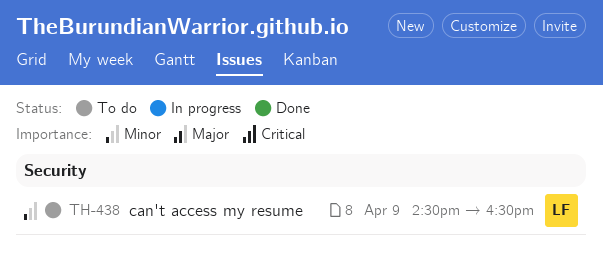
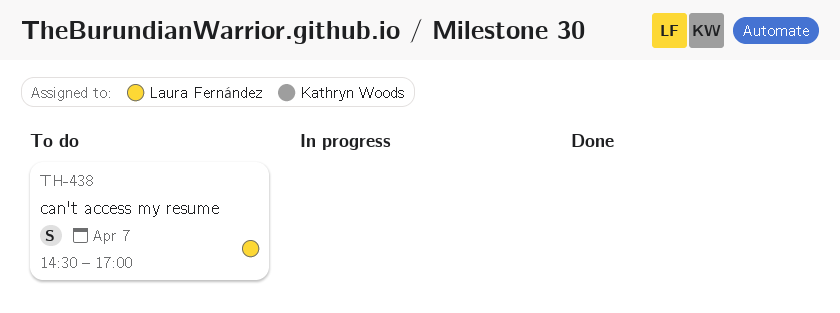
TH-438, day: Apr 9 -> Apr 7
TH-438, ends: 16:30 -> 17:00

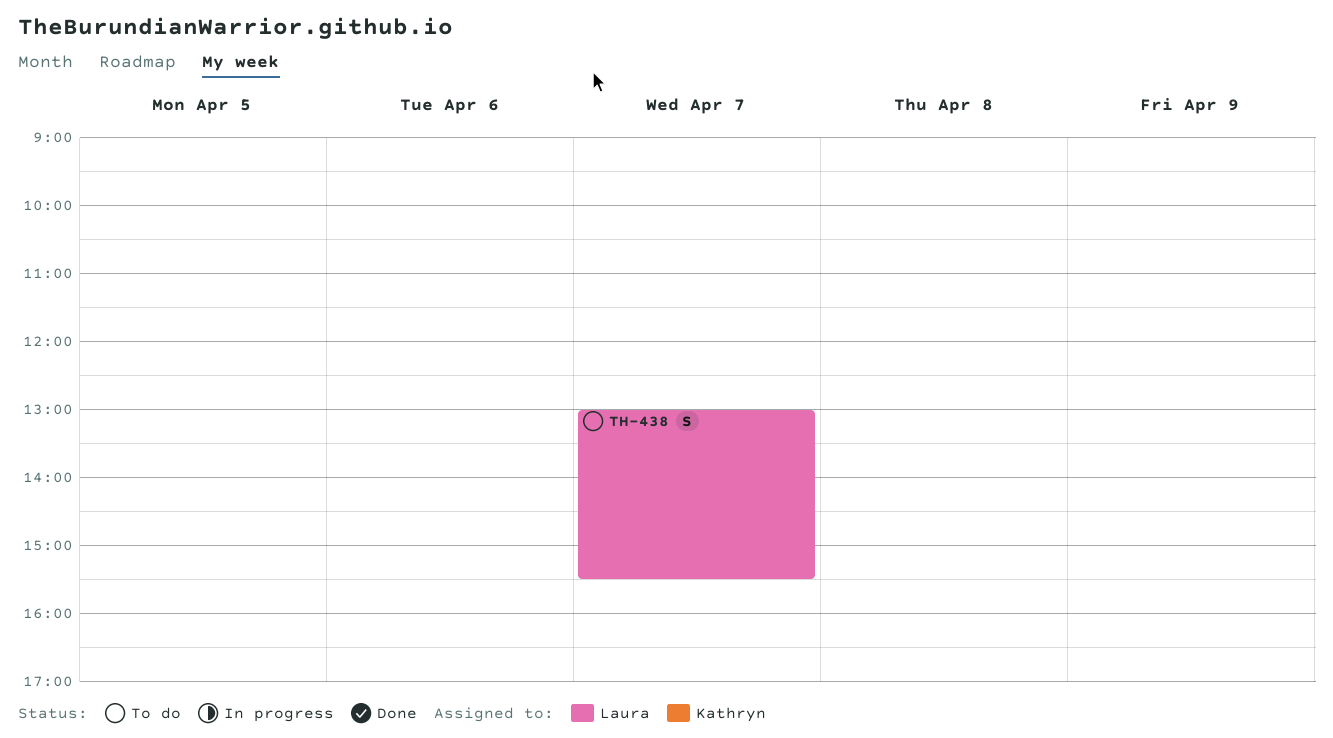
TH-438, begins: 14:30 -> 13:00
TH-438, ends: 17:00 -> 15:30

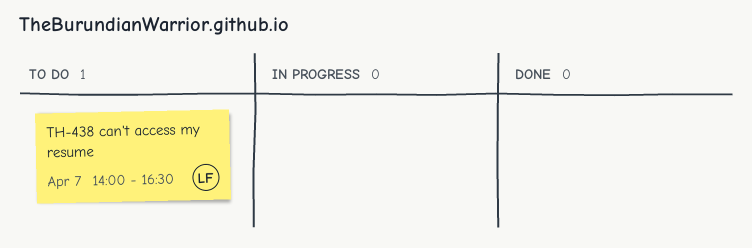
TH-438, begins: 13:00 -> 14:00
TH-438, ends: 15:30 -> 16:30

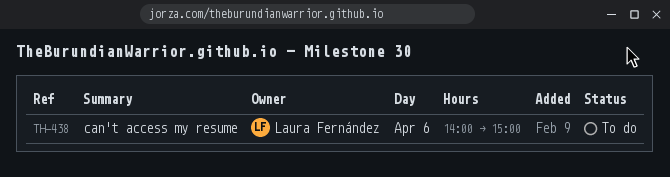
TH-438, day: Apr 7 -> Apr 6
TH-438, ends: 16:30 -> 15:00

